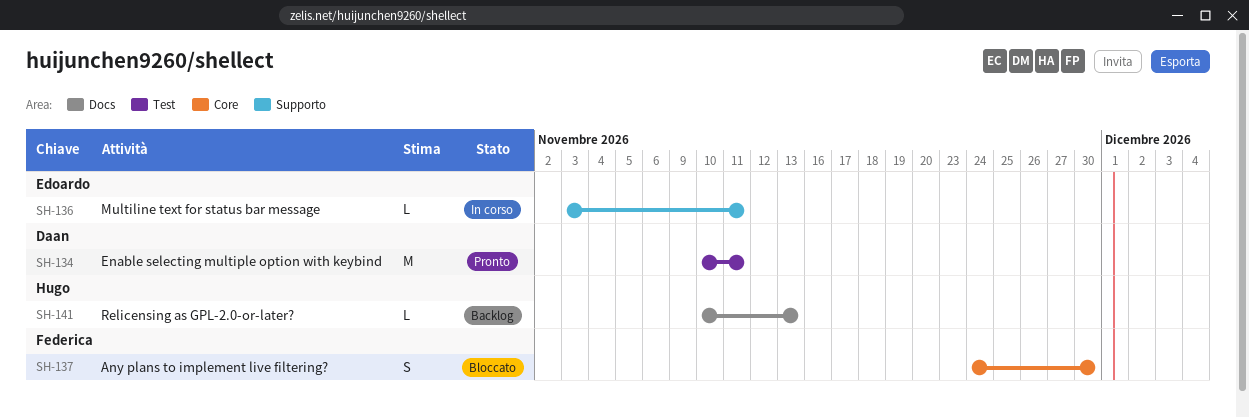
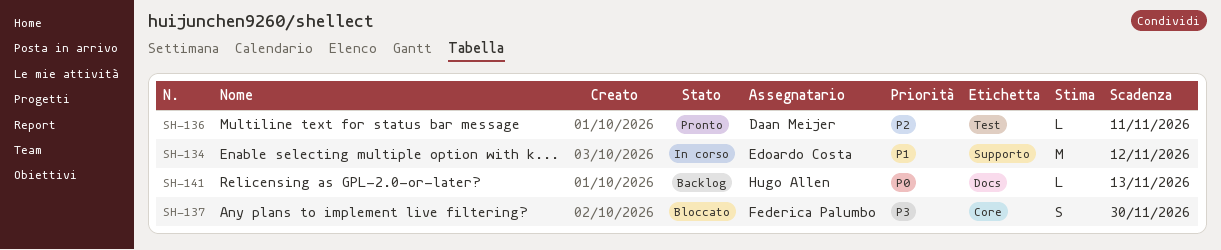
SH-134, status: Pronto -> In corso
SH-134, owner: Daan Meijer -> Edoardo Costa
SH-134, label: Test -> Supporto
SH-134, due: Nov 11 -> Nov 12
SH-136, status: In corso -> Pronto
SH-136, owner: Edoardo Costa -> Daan Meijer
SH-136, label: Supporto -> Test

